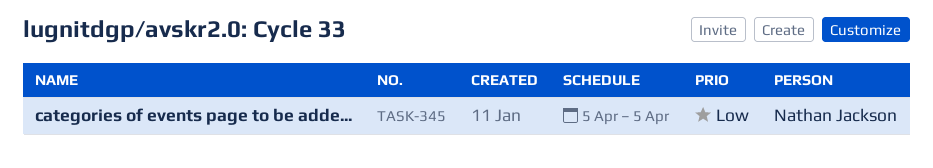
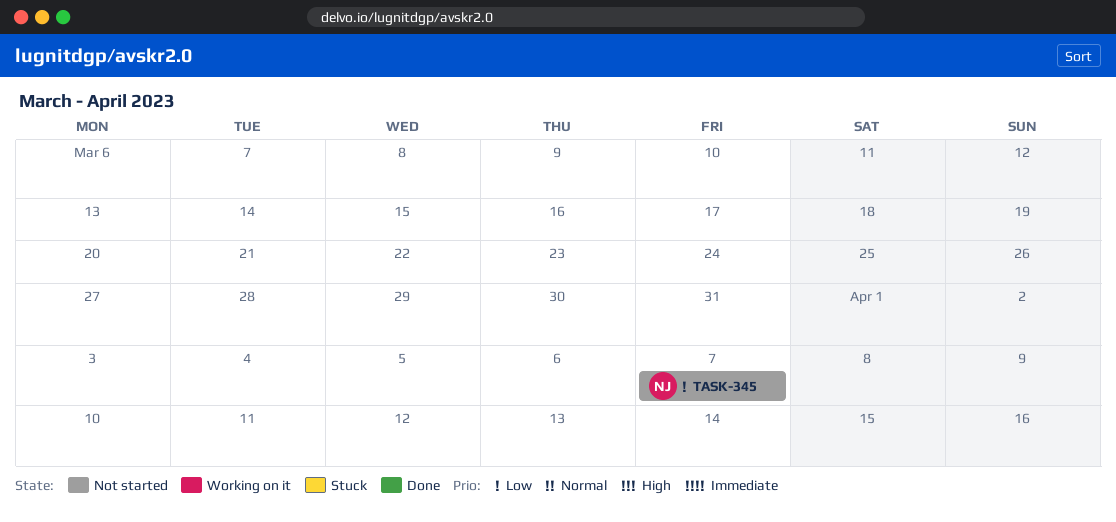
TASK-345, start: Apr 5 -> Apr 7
TASK-345, due: Apr 5 -> Apr 7

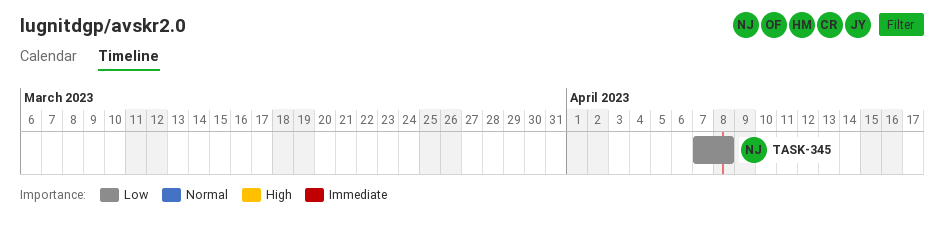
TASK-345, due: Apr 7 -> Apr 8

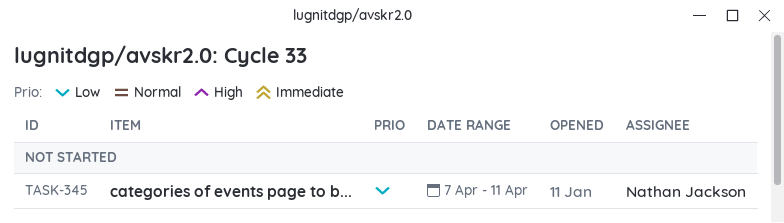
TASK-345, due: Apr 8 -> Apr 11

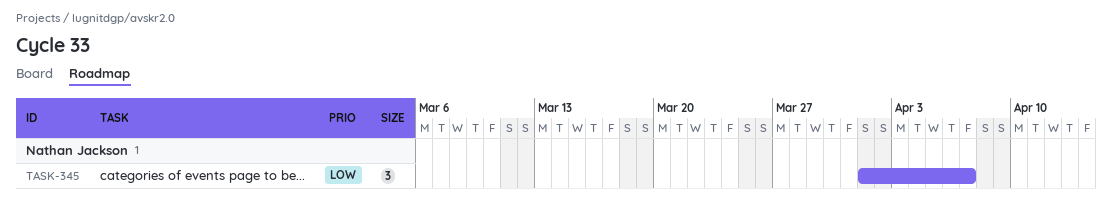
TASK-345, start: Apr 7 -> Apr 1
TASK-345, due: Apr 11 -> Apr 7

